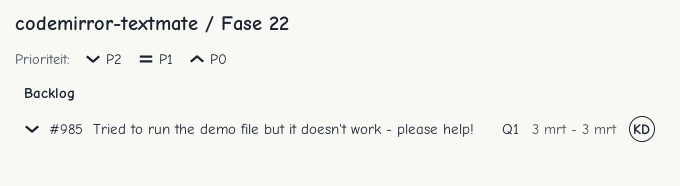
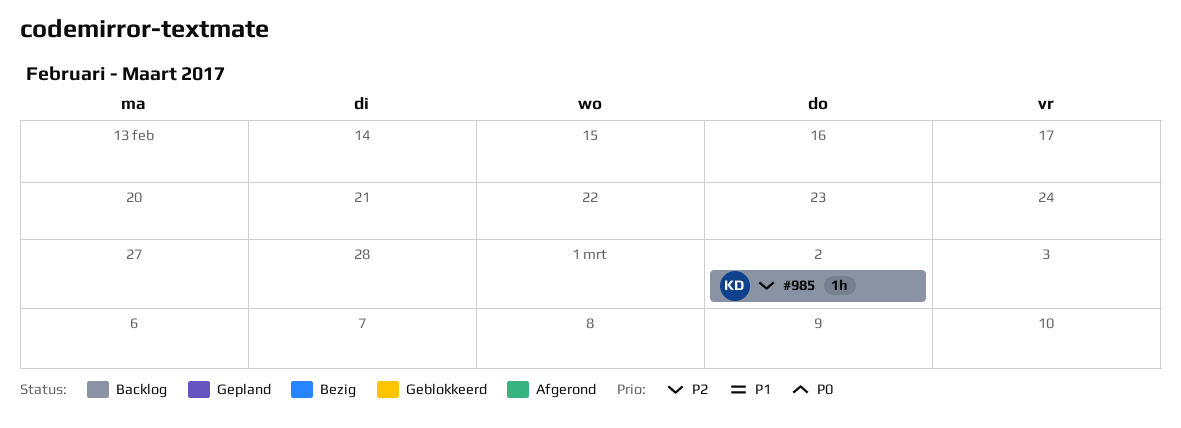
#985, start: Mar 3 -> Mar 2
#985, due: Mar 3 -> Mar 2

